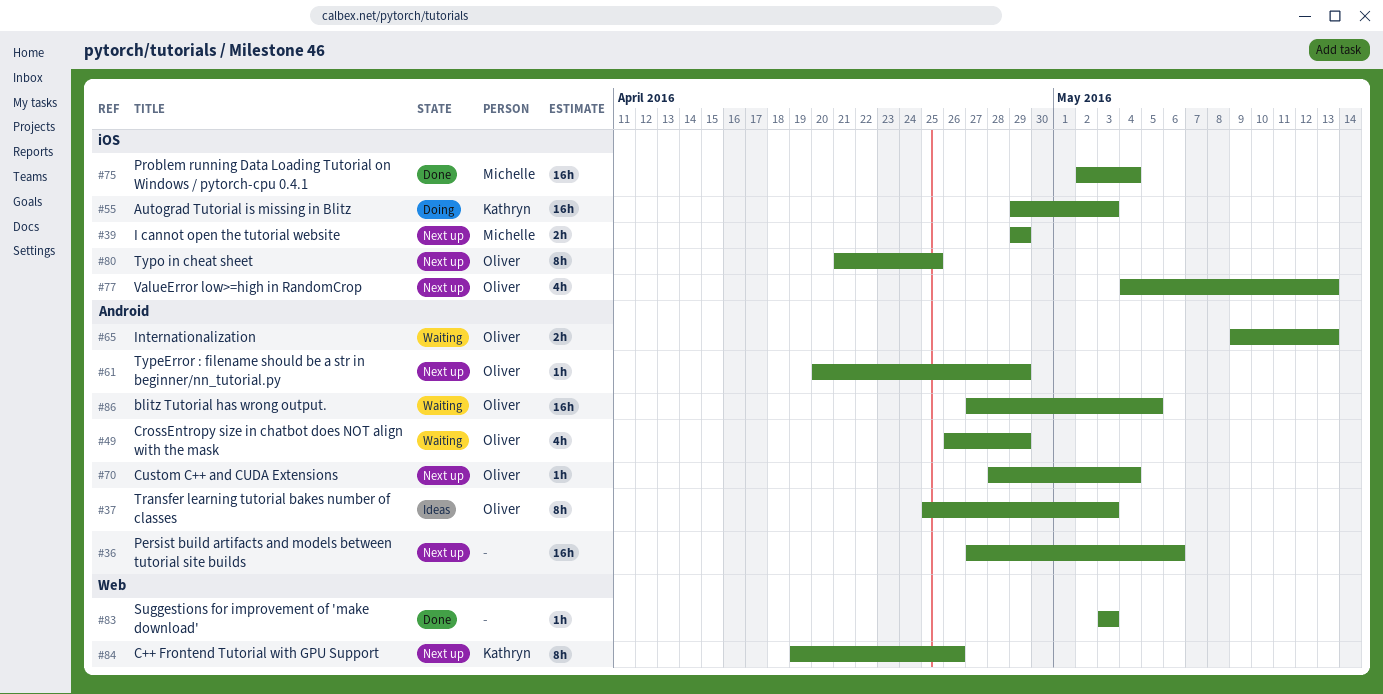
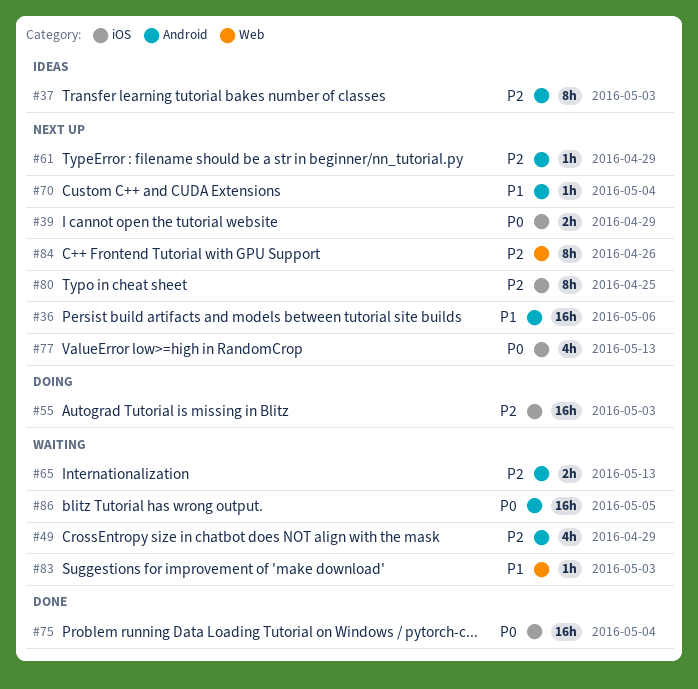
#83, status: Done -> Waiting

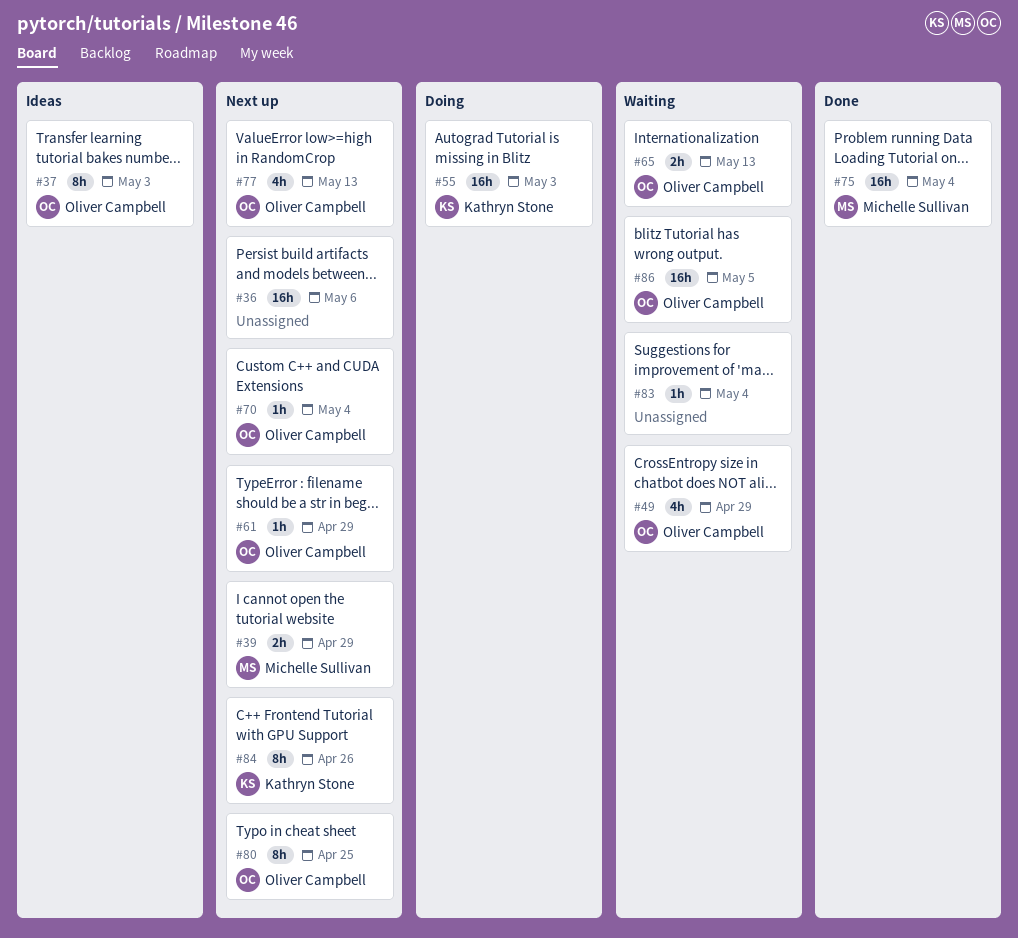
#83, due: May 3 -> May 4

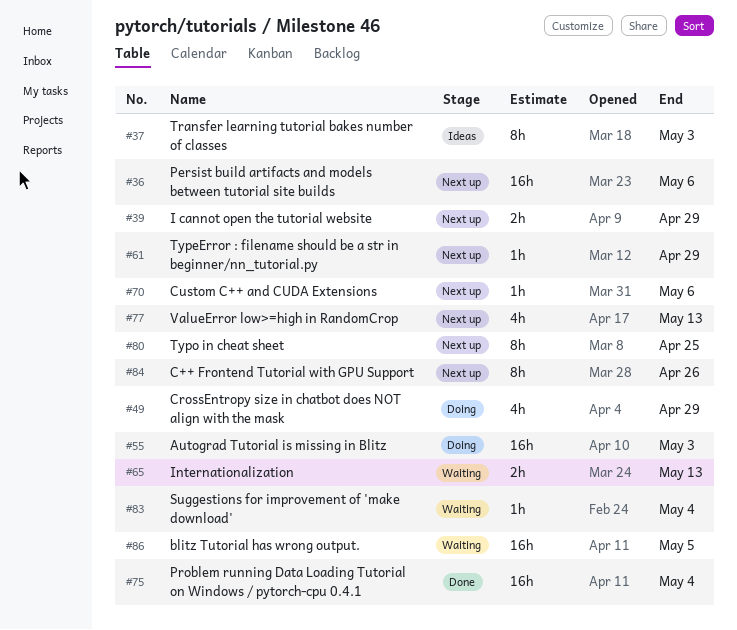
#49, status: Waiting -> Doing
#70, due: May 4 -> May 6

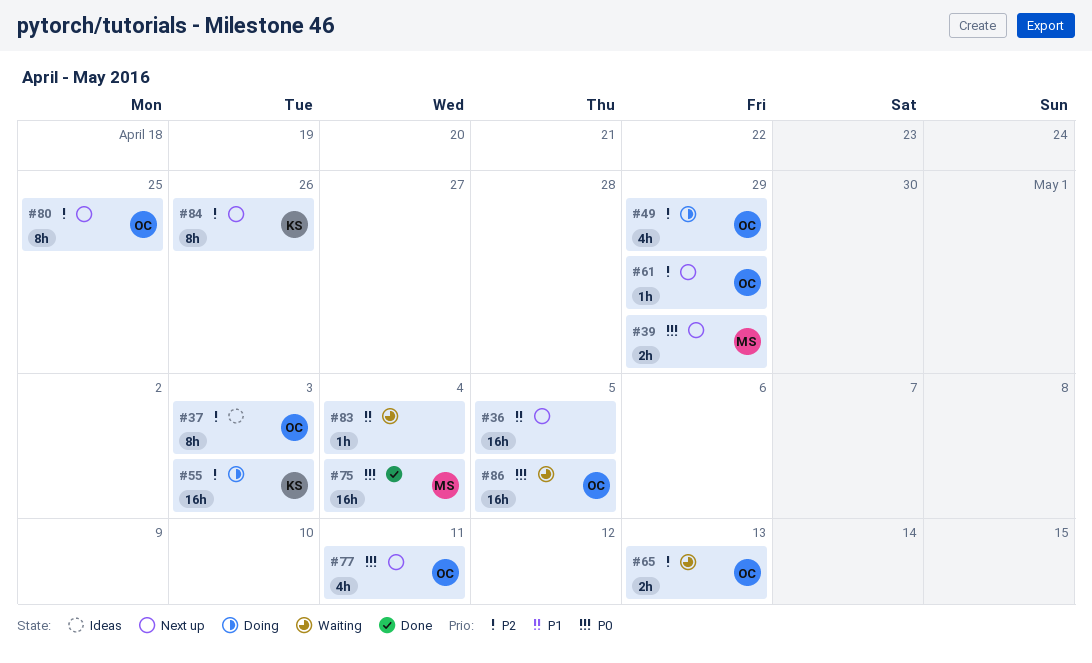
#36, due: May 6 -> May 5
#70: present -> none
#77, due: May 13 -> May 11

